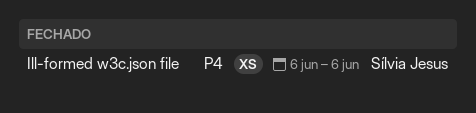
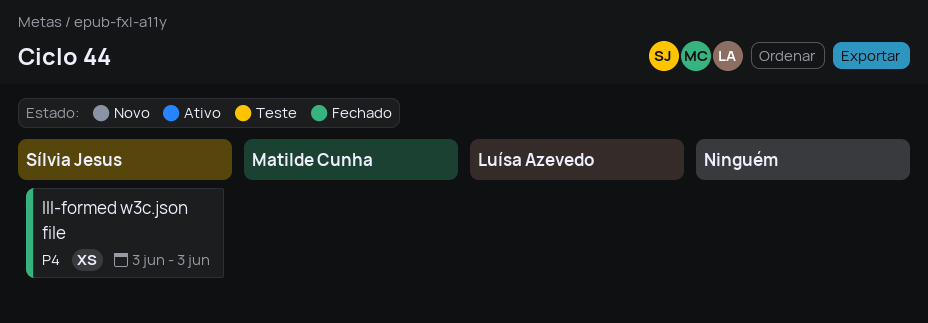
Ill-formed w3c.json file, start: Jun 6 -> Jun 3
Ill-formed w3c.json file, due: Jun 6 -> Jun 3

